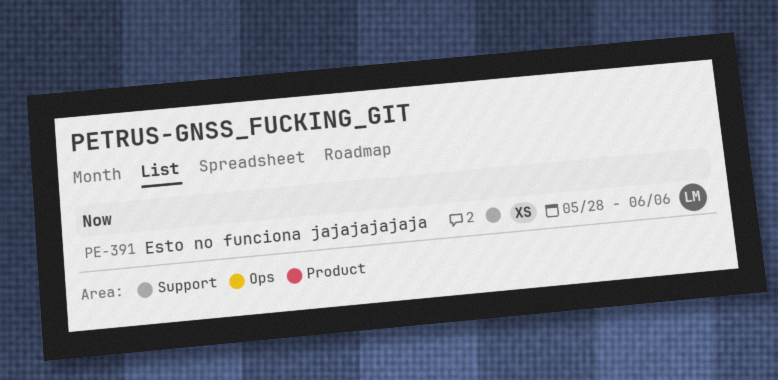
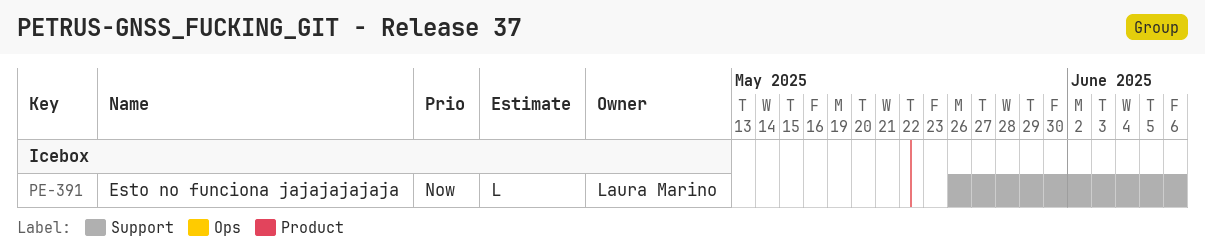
PE-391, estimate: XS -> L
PE-391, start: May 28 -> May 26

